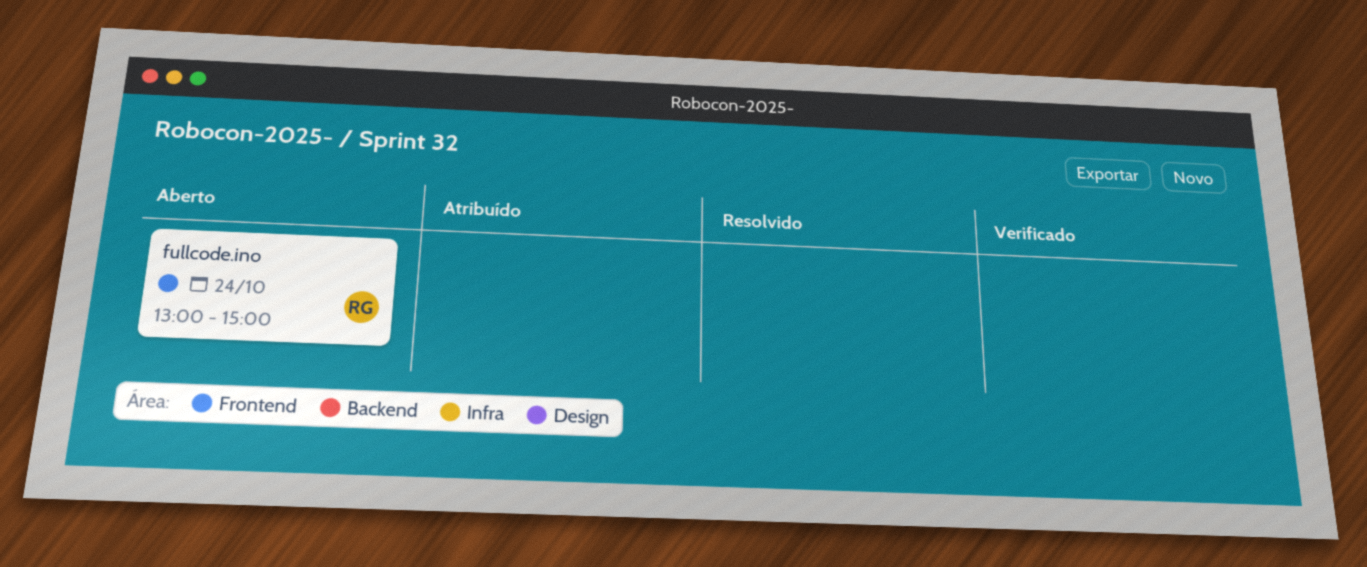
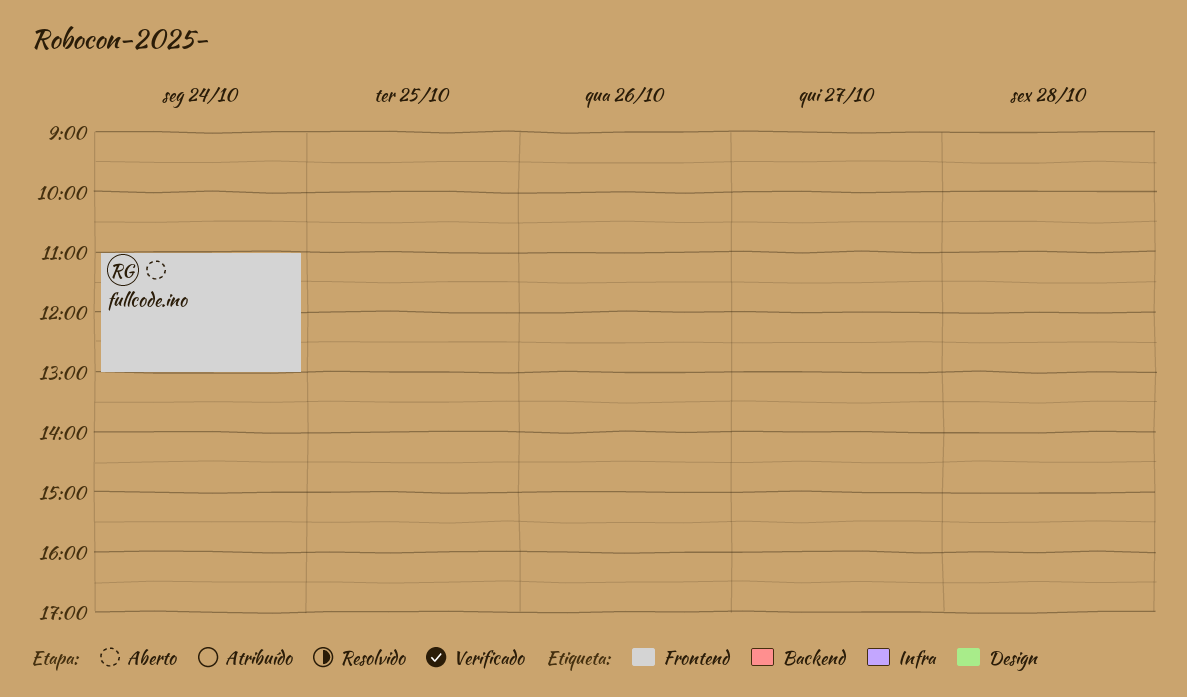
fullcode.ino, begins: 13:00 -> 11:00
fullcode.ino, ends: 15:00 -> 13:00

